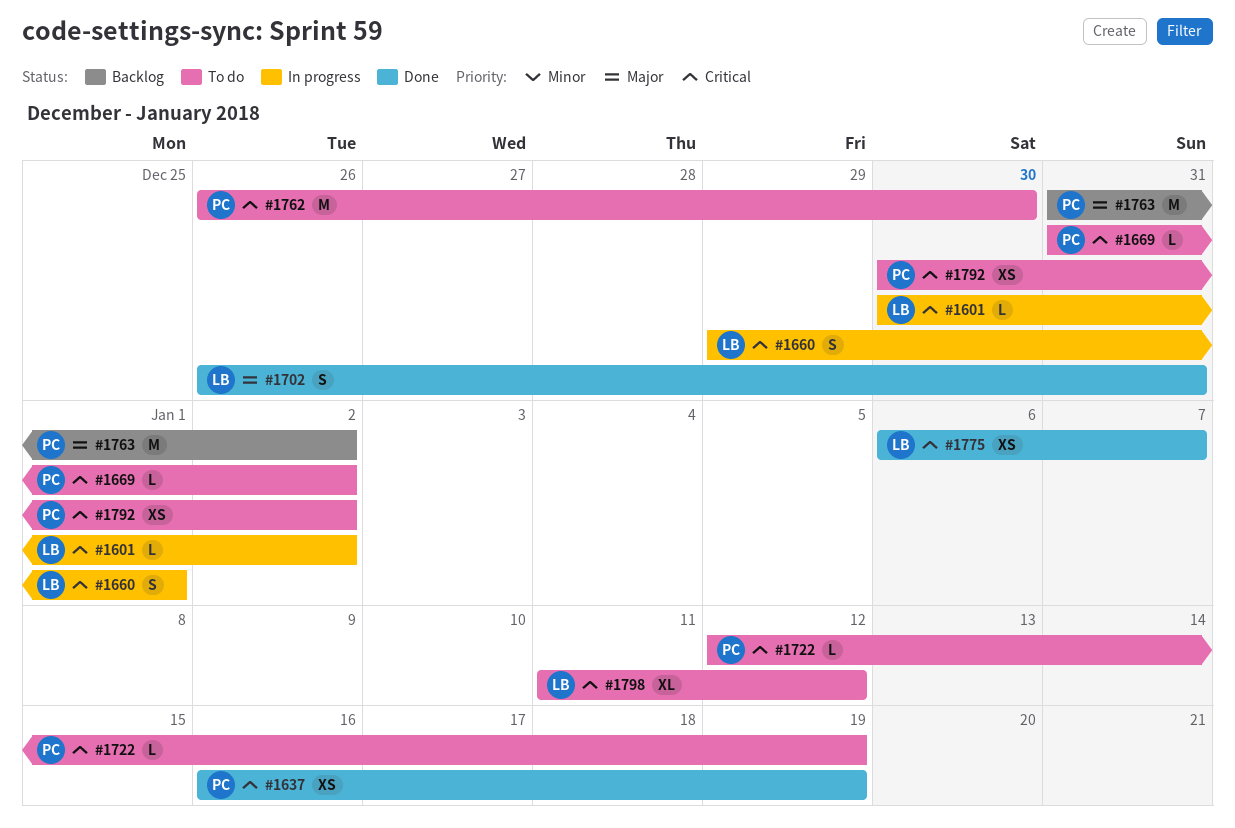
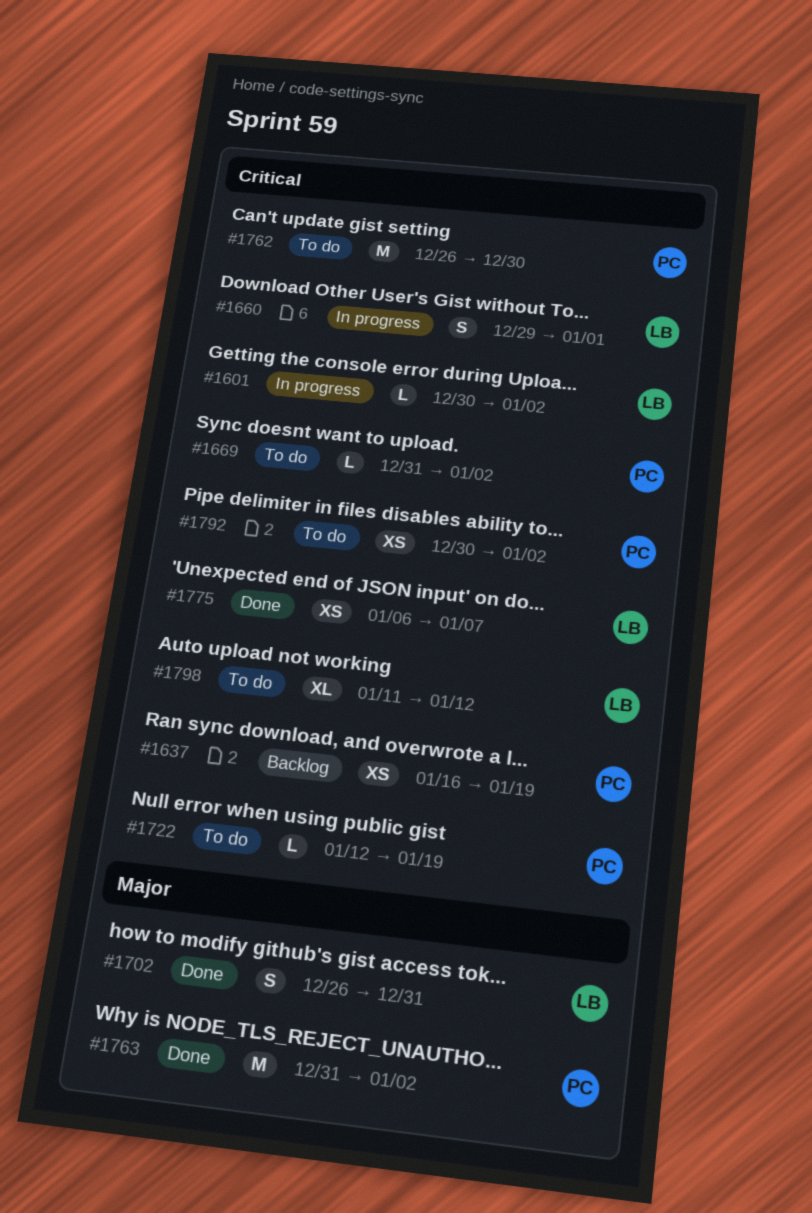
#1637, status: Done -> Backlog
#1763, status: Backlog -> Done

